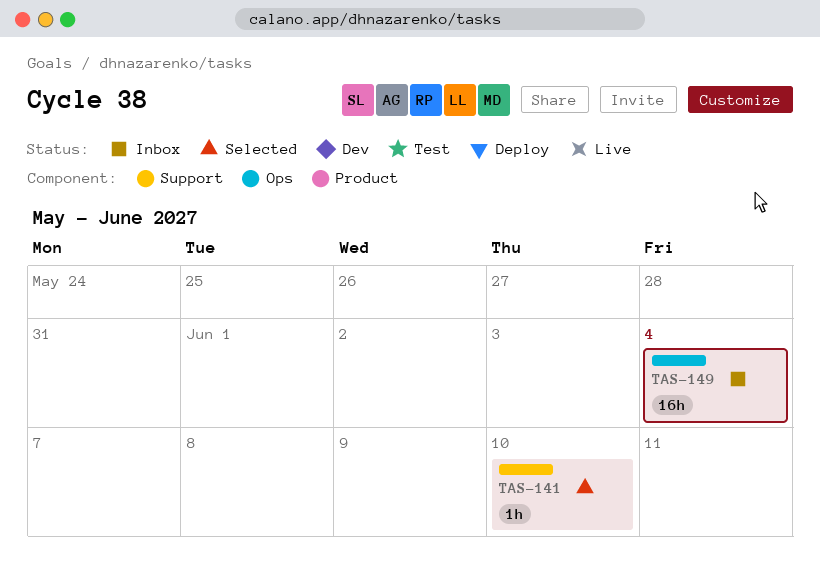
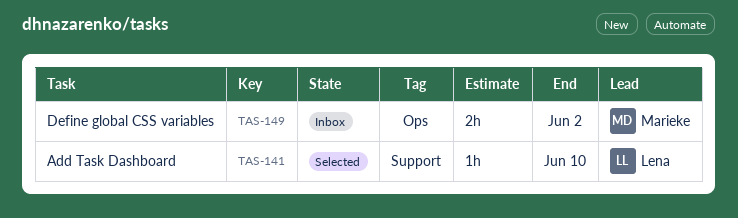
TAS-149, estimate: 16h -> 2h
TAS-149, due: Jun 4 -> Jun 2

